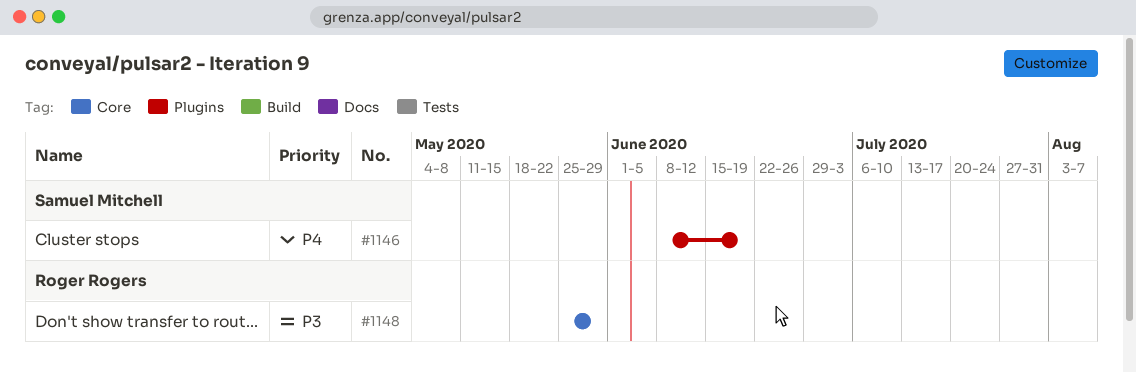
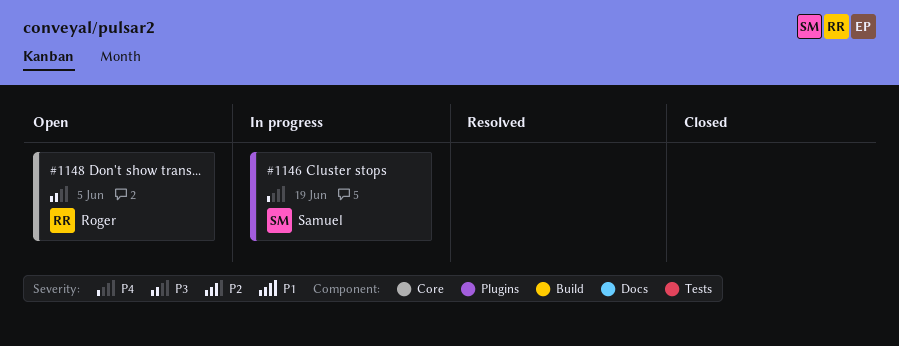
#1148, due: May 29 -> Jun 5

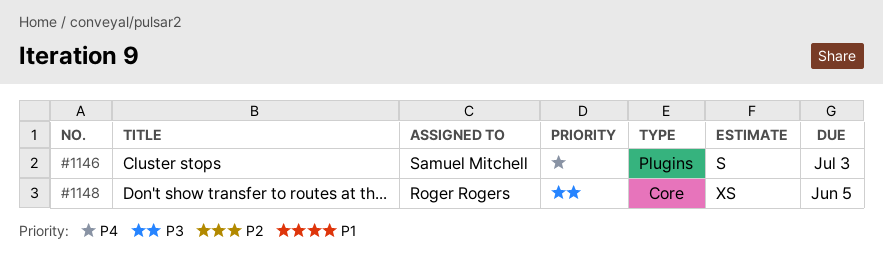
#1146, due: Jun 19 -> Jul 3

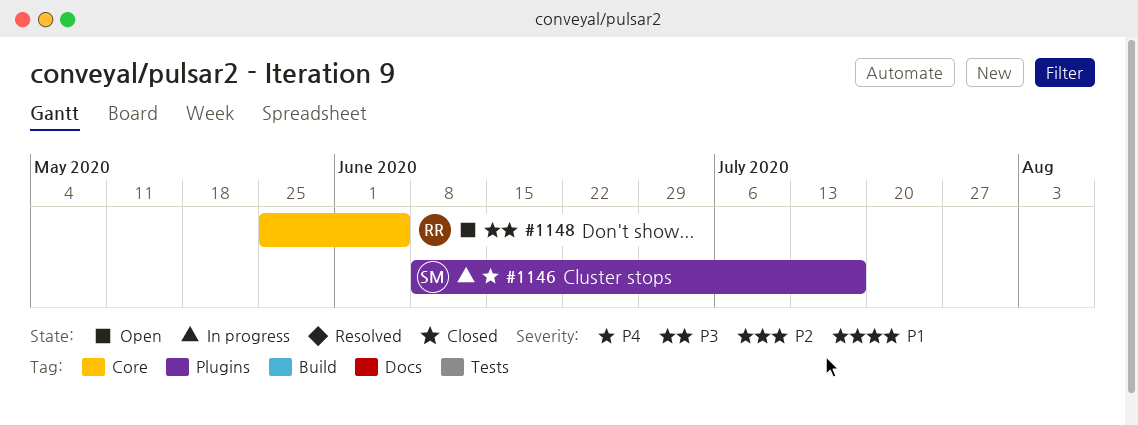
#1146, due: Jul 3 -> Jul 17

